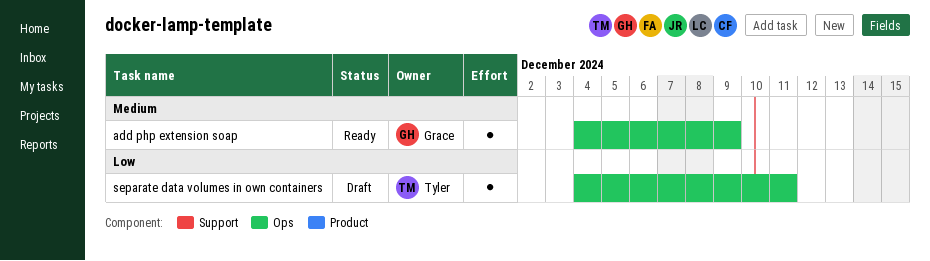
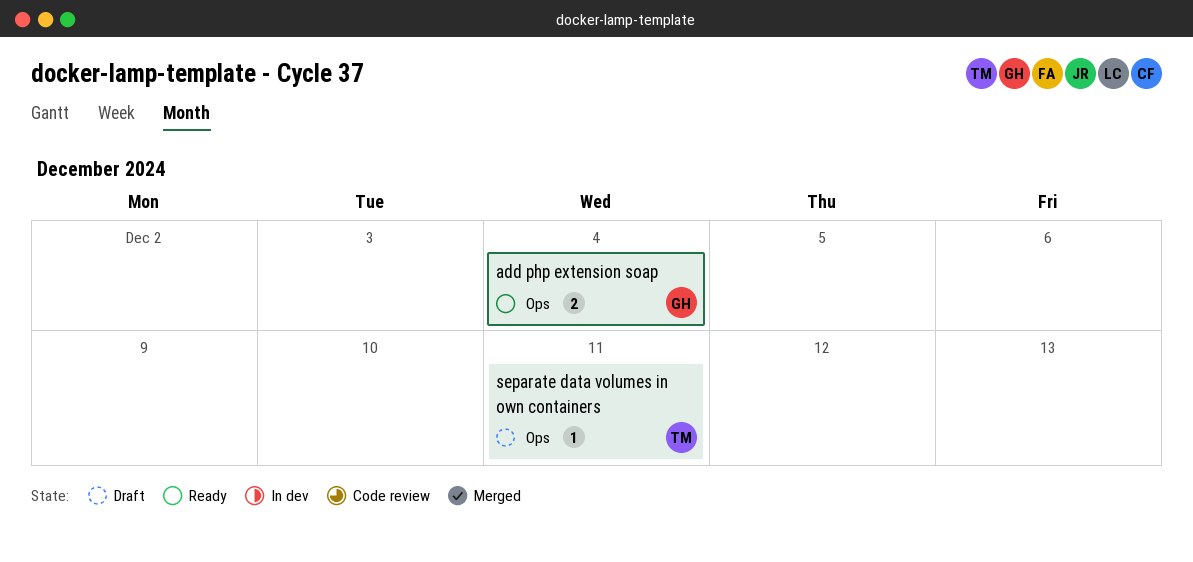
add php extension soap, estimate: 1 -> 2
add php extension soap, due: Dec 9 -> Dec 4

